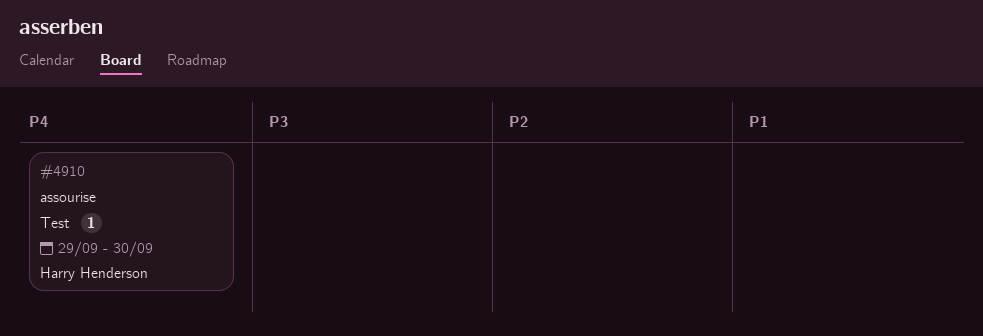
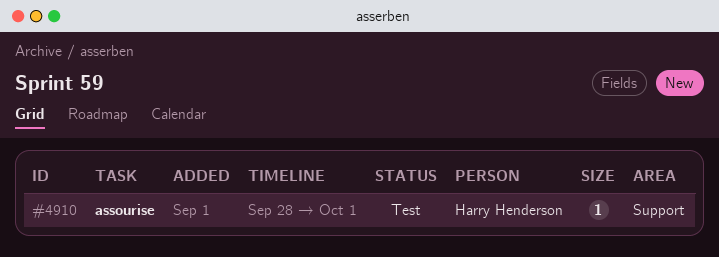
#4910, start: Sep 29 -> Sep 28
#4910, due: Sep 30 -> Oct 1

